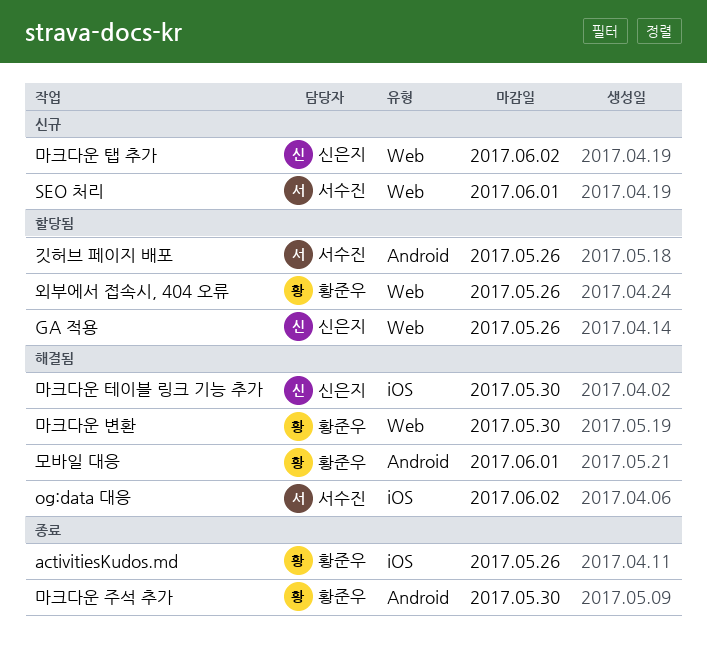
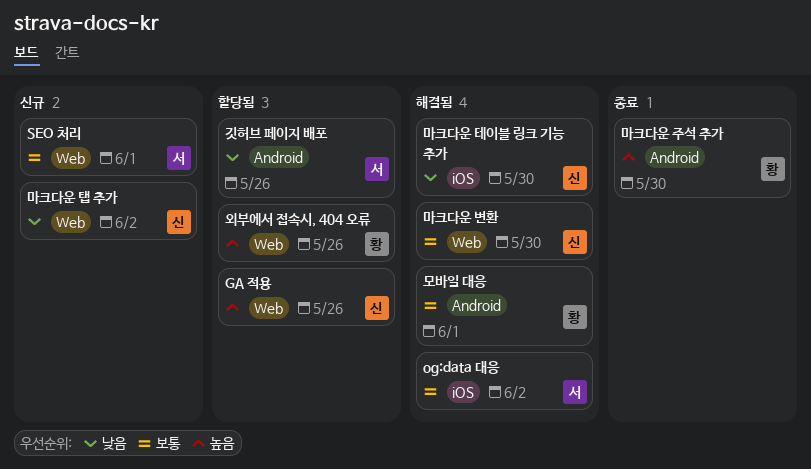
activitiesKudos.md: present -> none
마크다운 변환, owner: 황준우 -> 신은지

